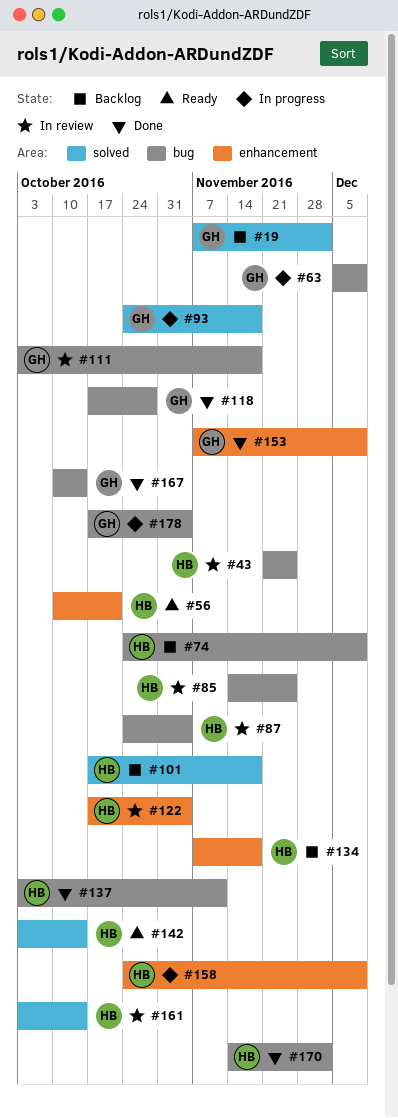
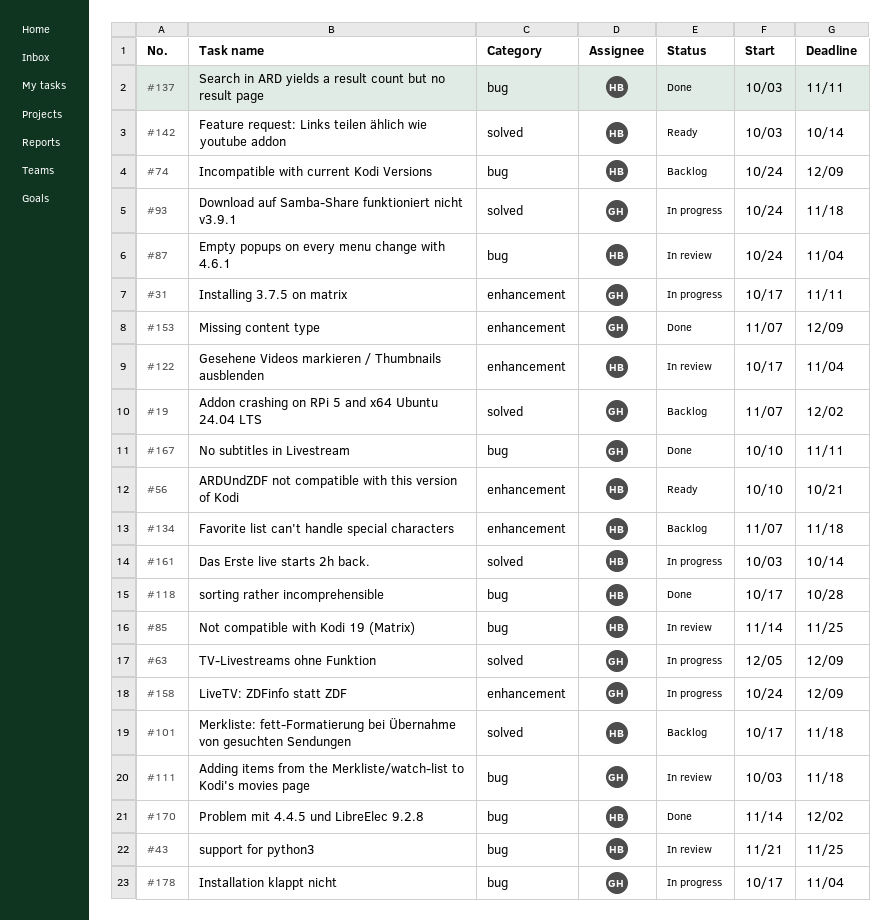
#31: none -> present
#63, label: bug -> solved
#118, owner: GH -> HB
#158, owner: HB -> GH
#161, status: In review -> In progress
#167, due: Oct 14 -> Nov 11

